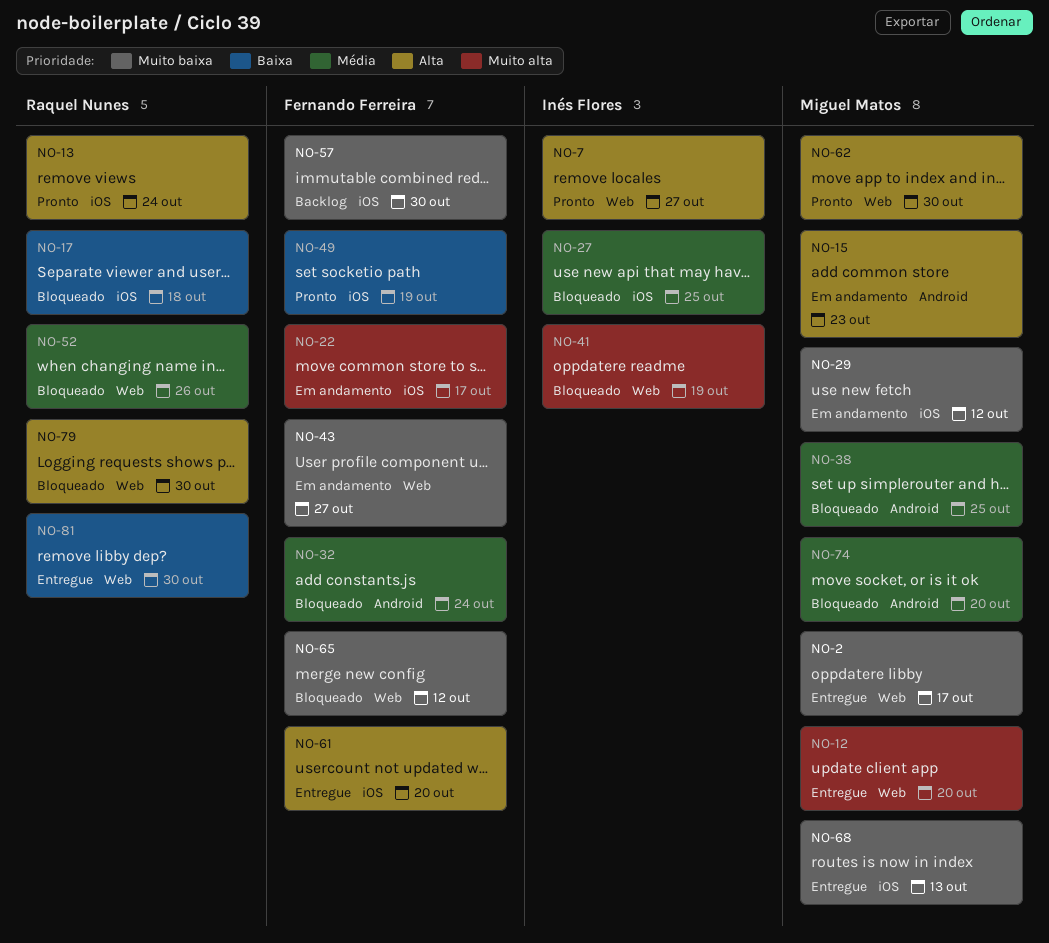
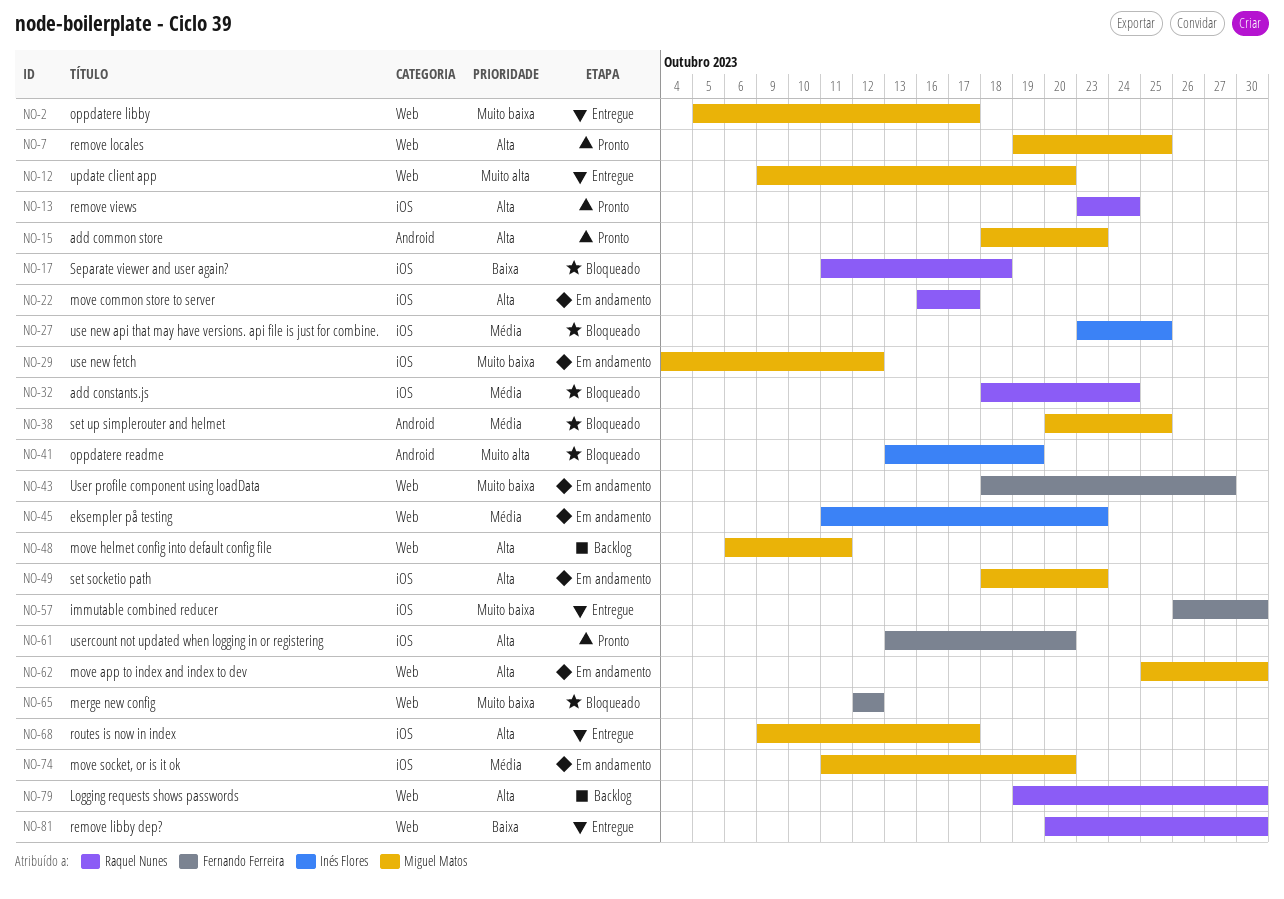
NO-7, owner: Inés Flores -> Miguel Matos
NO-7, due: Oct 27 -> Oct 25
NO-15, status: Em andamento -> Pronto
NO-22, owner: Fernando Ferreira -> Raquel Nunes
NO-22, priority: Muito alta -> Alta
NO-32, owner: Fernando Ferreira -> Raquel Nunes
NO-32, label: Android -> iOS
NO-41, label: Web -> Android
NO-45: none -> present
NO-48: none -> present
NO-49, status: Pronto -> Em andamento
NO-49, owner: Fernando Ferreira -> Miguel Matos
NO-49, priority: Baixa -> Alta
NO-49, due: Oct 19 -> Oct 23
NO-52: present -> none
NO-57, status: Backlog -> Entregue
NO-61, status: Entregue -> Pronto
NO-62, status: Pronto -> Em andamento
NO-68, priority: Muito baixa -> Alta
NO-68, due: Oct 13 -> Oct 17
NO-74, status: Bloqueado -> Em andamento
NO-74, label: Android -> iOS
NO-79, status: Bloqueado -> Backlog

